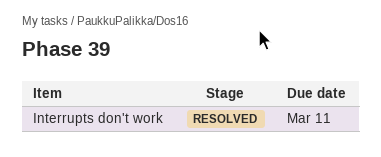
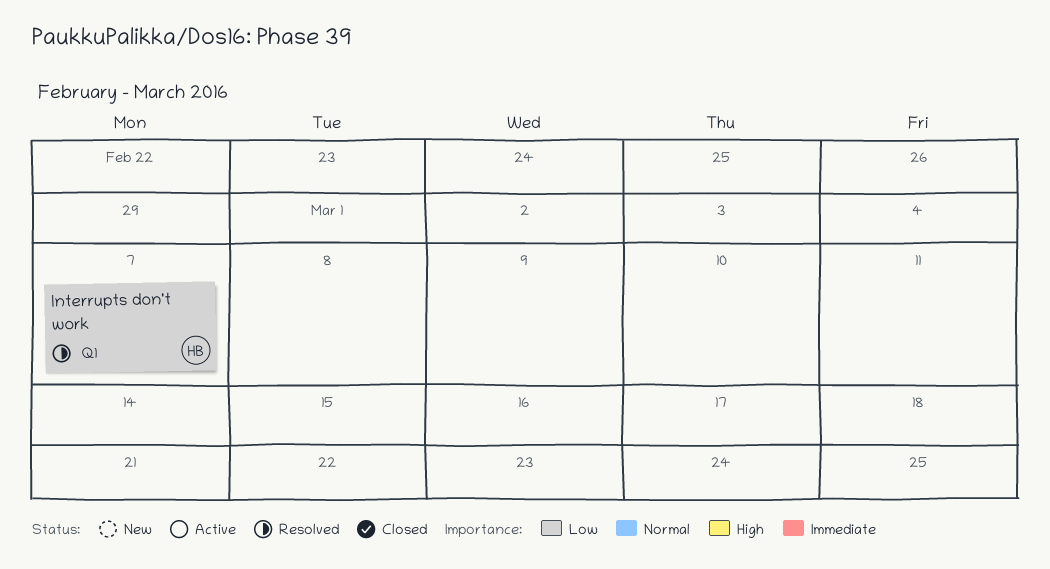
Interrupts don't work, due: Mar 11 -> Mar 7

